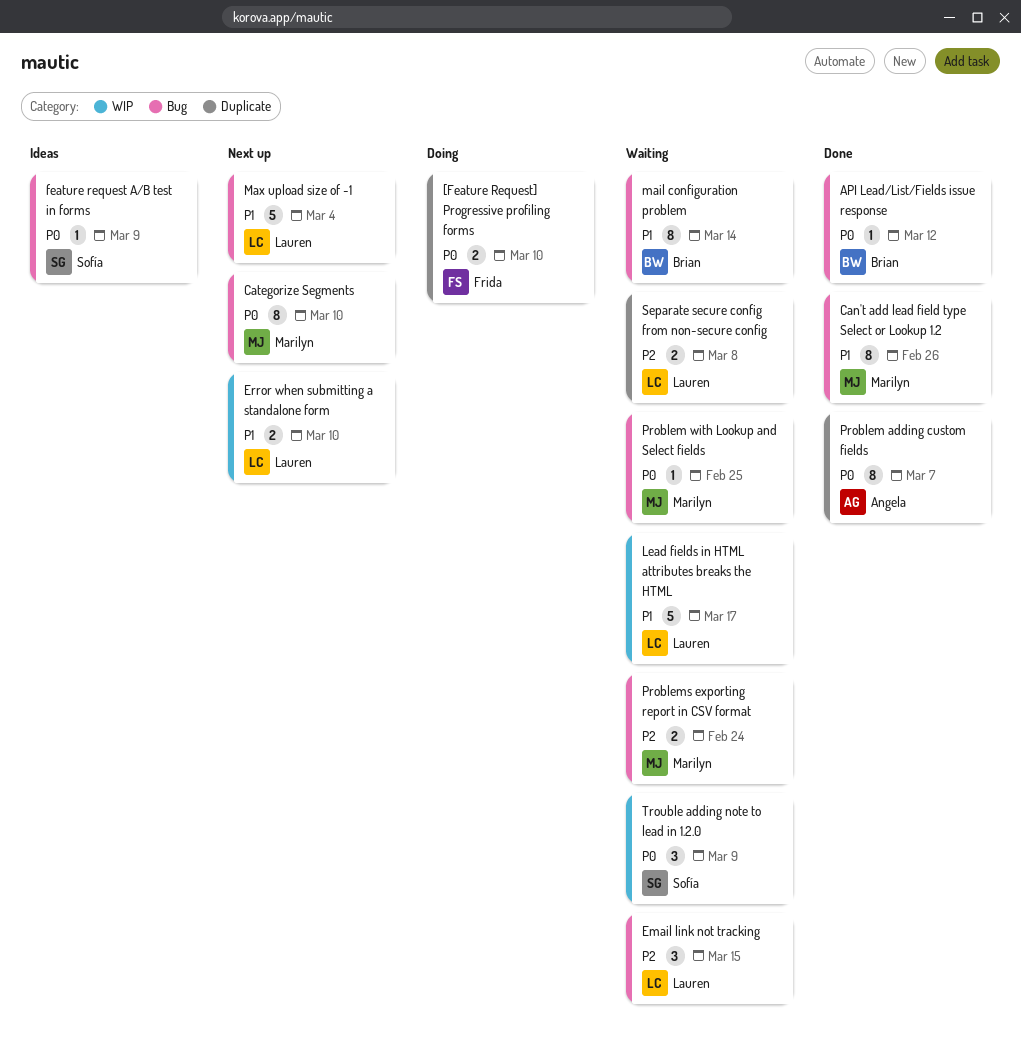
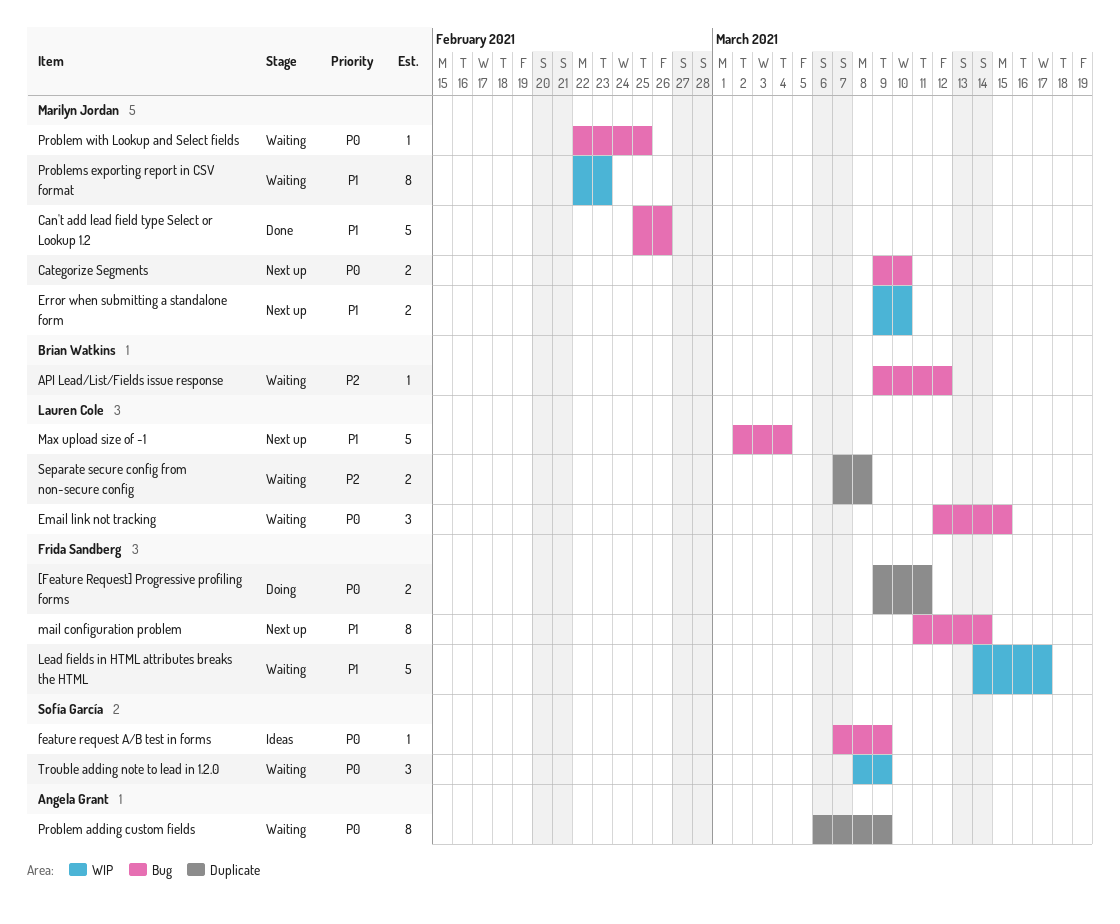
[Feature Request] Progressive profiling forms, due: Mar 10 -> Mar 11
API Lead/List/Fields issue response, status: Done -> Waiting
API Lead/List/Fields issue response, priority: P0 -> P2
Can't add lead field type Select or Lookup 1.2, estimate: 8 -> 5
Categorize Segments, estimate: 8 -> 2
Email link not tracking, priority: P2 -> P0
Error when submitting a standalone form, owner: Lauren Cole -> Marilyn Jordan
Lead fields in HTML attributes breaks the HTML, owner: Lauren Cole -> Frida Sandberg
mail configuration problem, status: Waiting -> Next up
mail configuration problem, owner: Brian Watkins -> Frida Sandberg
Problem adding custom fields, status: Done -> Waiting
Problem adding custom fields, due: Mar 7 -> Mar 9
Problems exporting report in CSV format, priority: P2 -> P1
Problems exporting report in CSV format, label: Bug -> WIP
Problems exporting report in CSV format, estimate: 2 -> 8
Problems exporting report in CSV format, due: Feb 24 -> Feb 23

